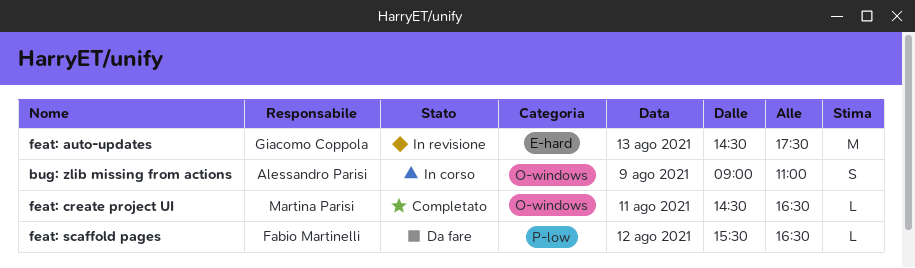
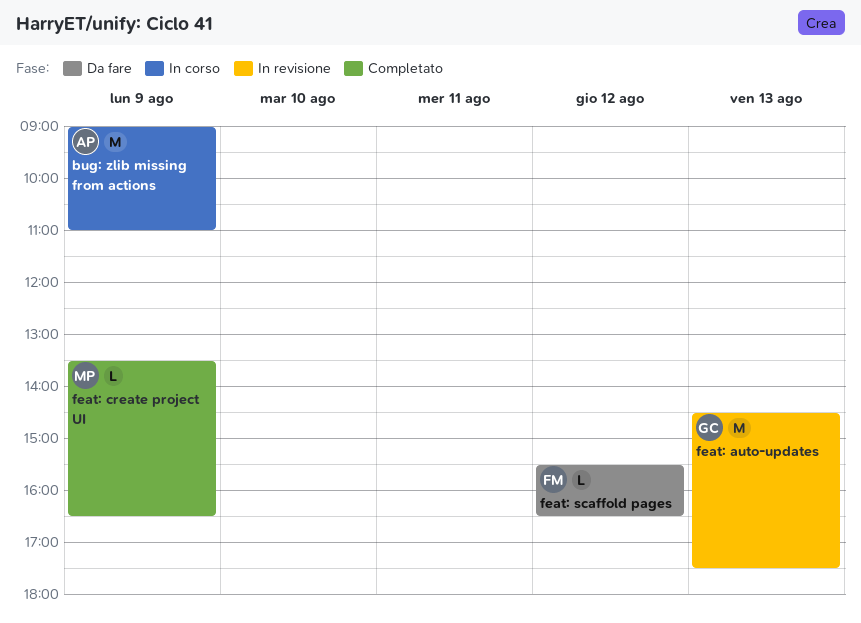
bug: zlib missing from actions, estimate: S -> M
feat: create project UI, day: Aug 11 -> Aug 9
feat: create project UI, begins: 14:30 -> 13:30

